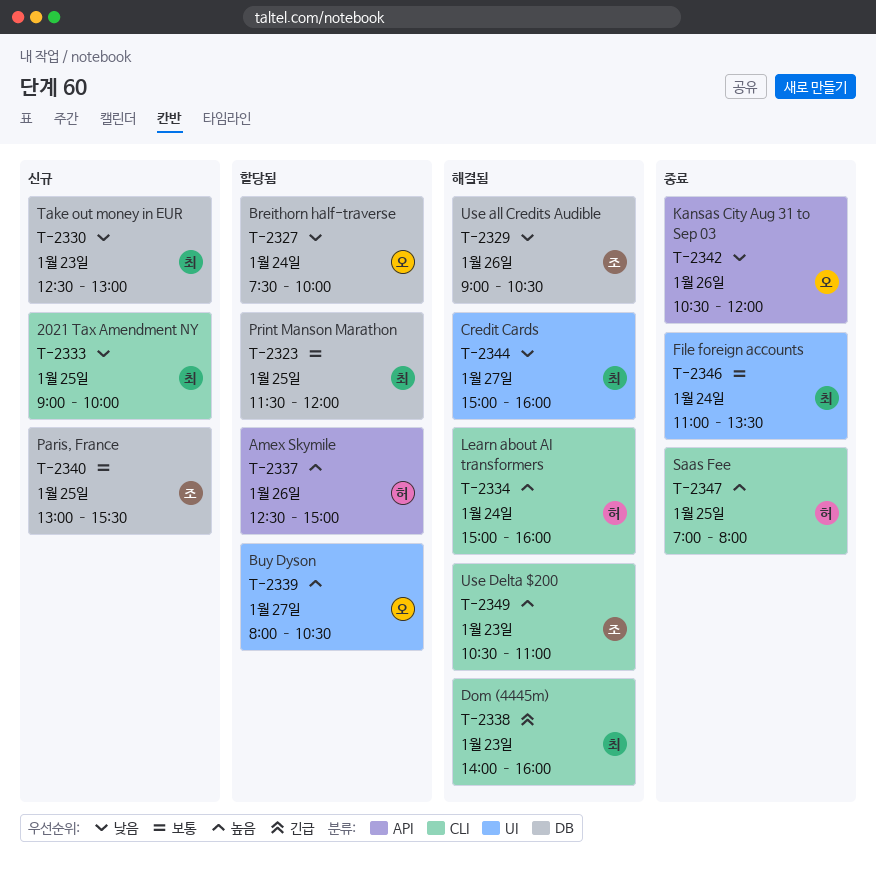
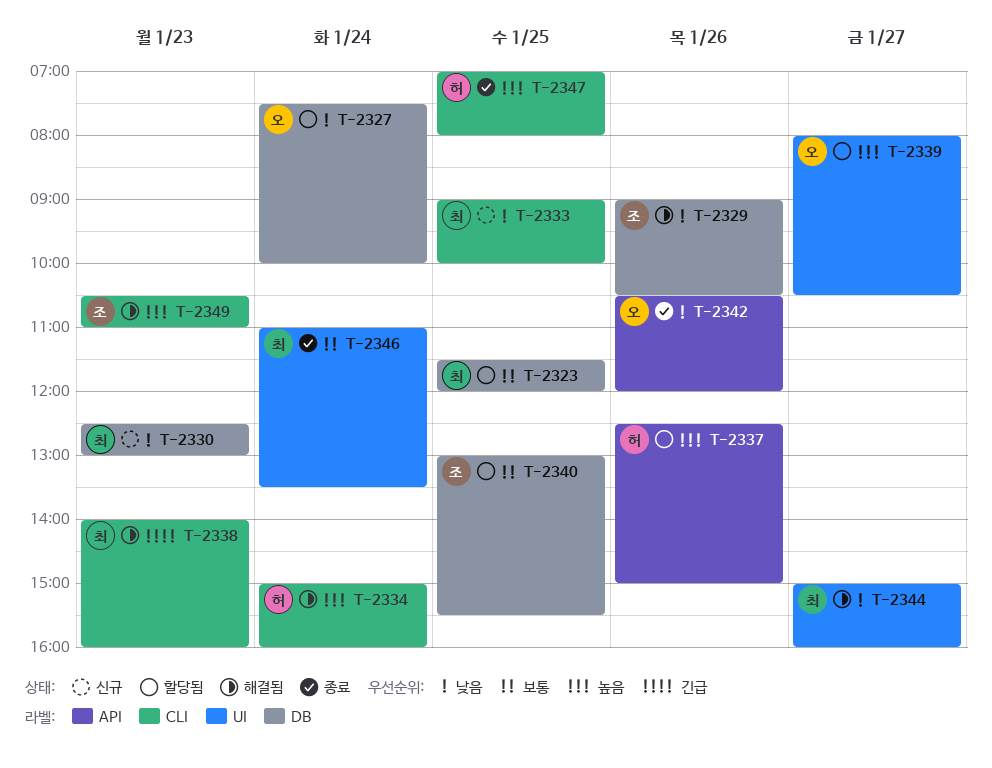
T-2340, status: 신규 -> 할당됨

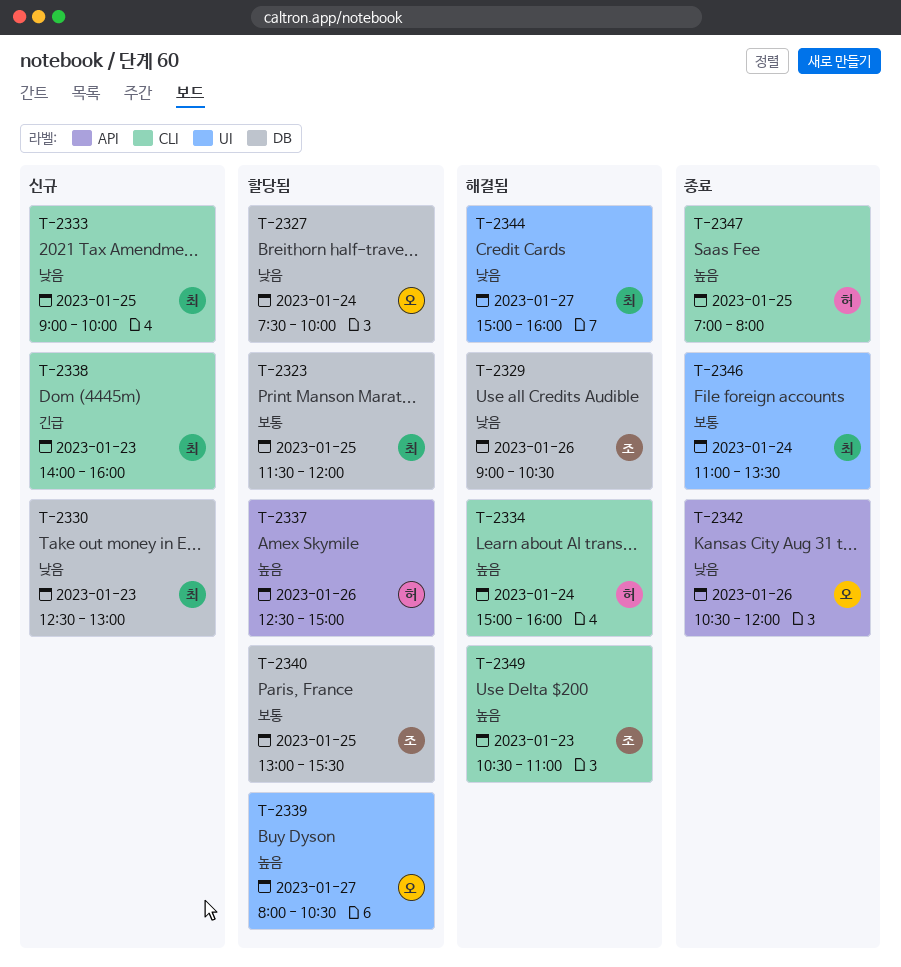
T-2338, status: 해결됨 -> 신규

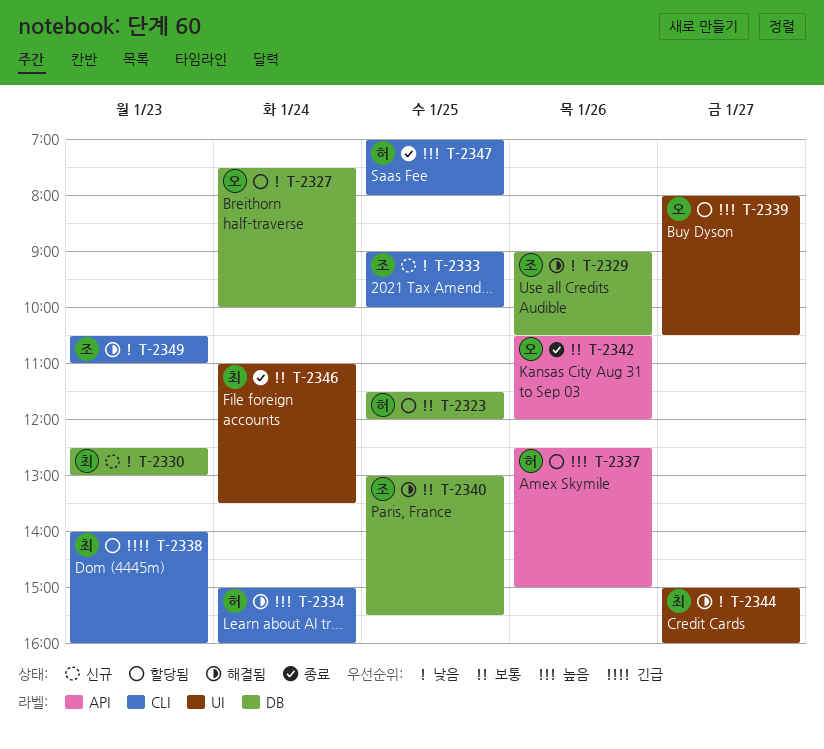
T-2323, owner: 최 -> 허
T-2333, owner: 최 -> 조
T-2338, status: 신규 -> 할당됨
T-2340, status: 할당됨 -> 해결됨
T-2342, priority: 낮음 -> 보통
T-2349, priority: 높음 -> 낮음

